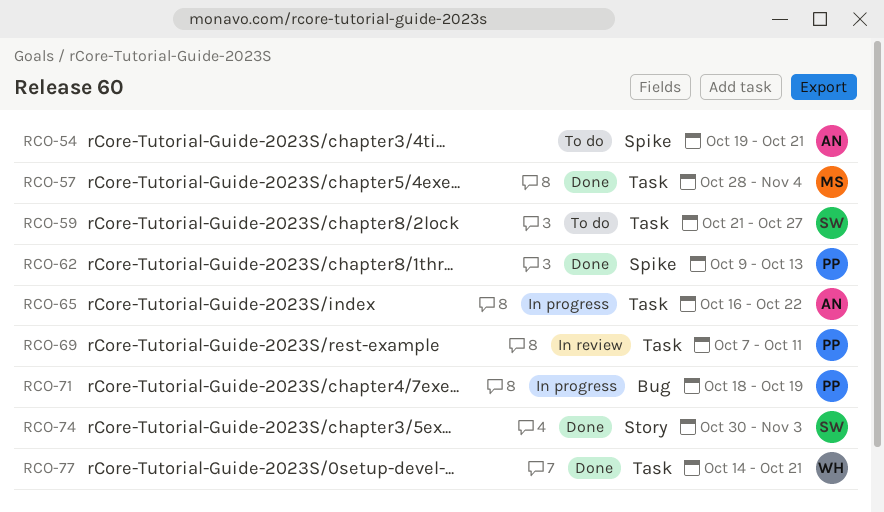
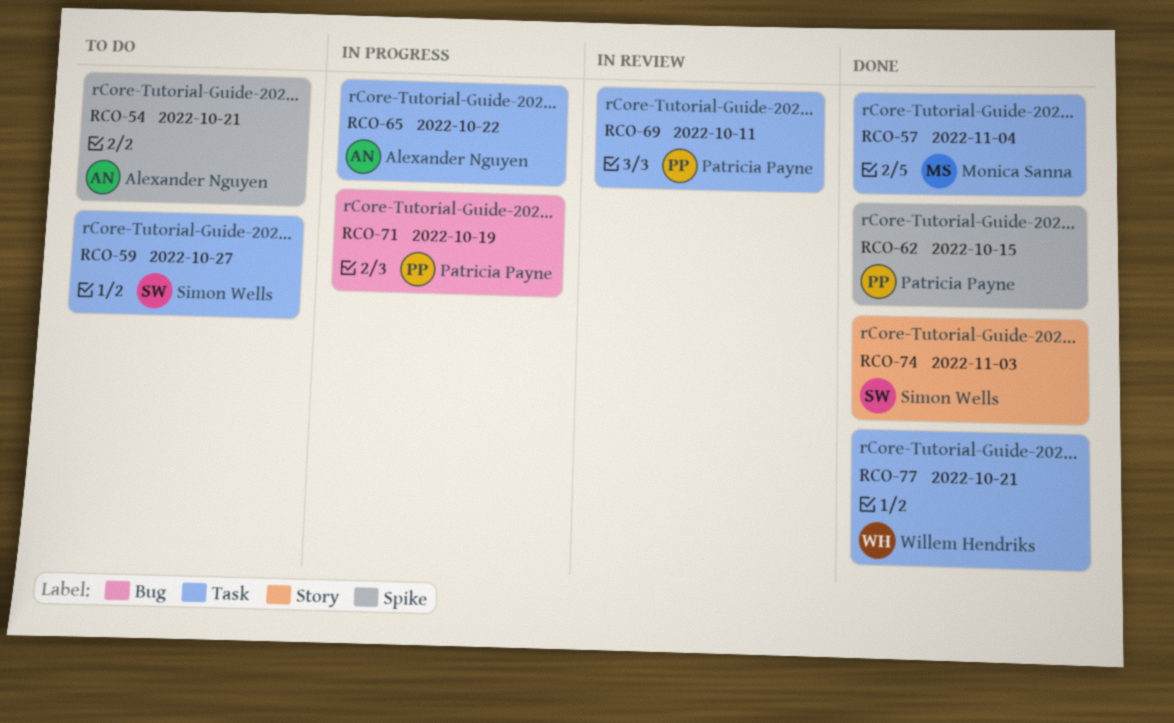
RCO-62, due: Oct 13 -> Oct 15

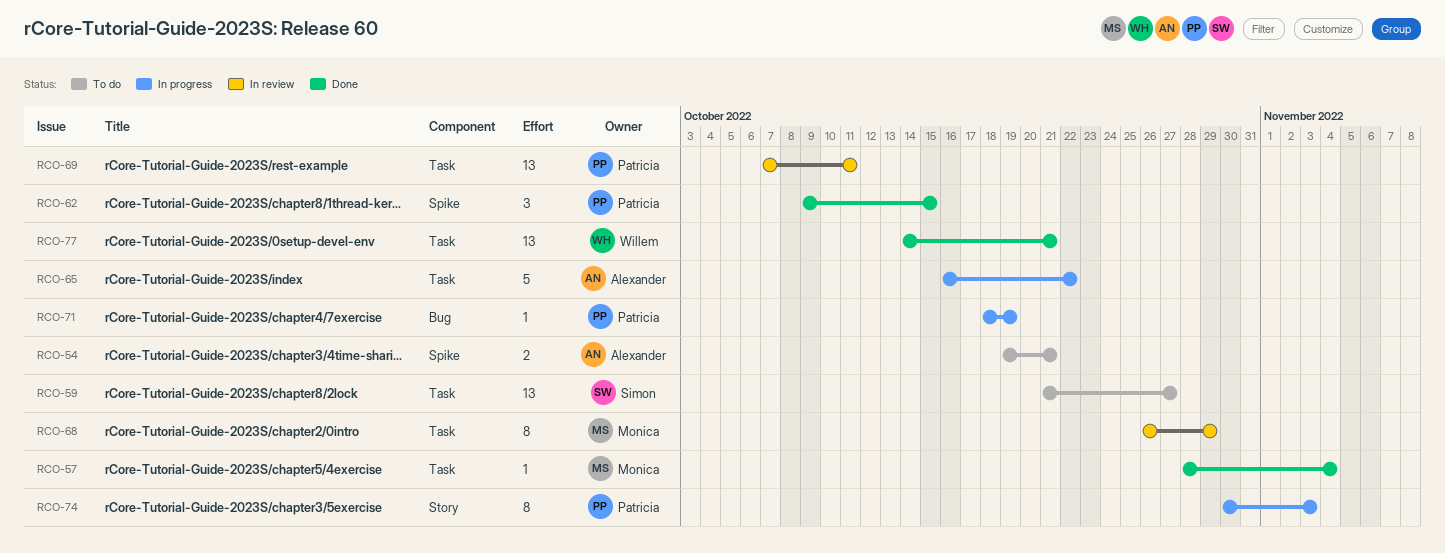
RCO-68: none -> present
RCO-74, status: Done -> In progress
RCO-74, owner: Simon Wells -> Patricia Payne

